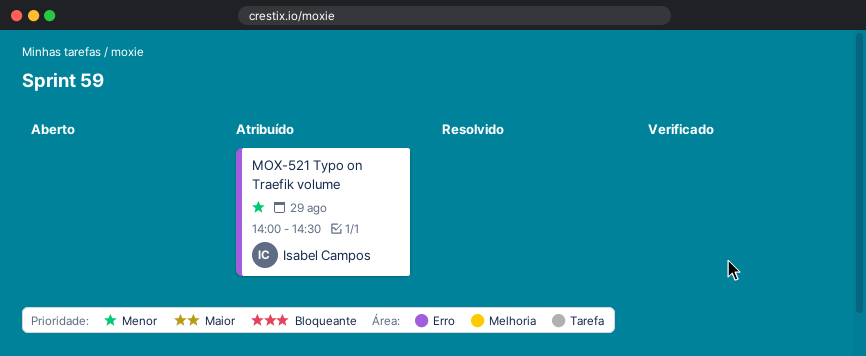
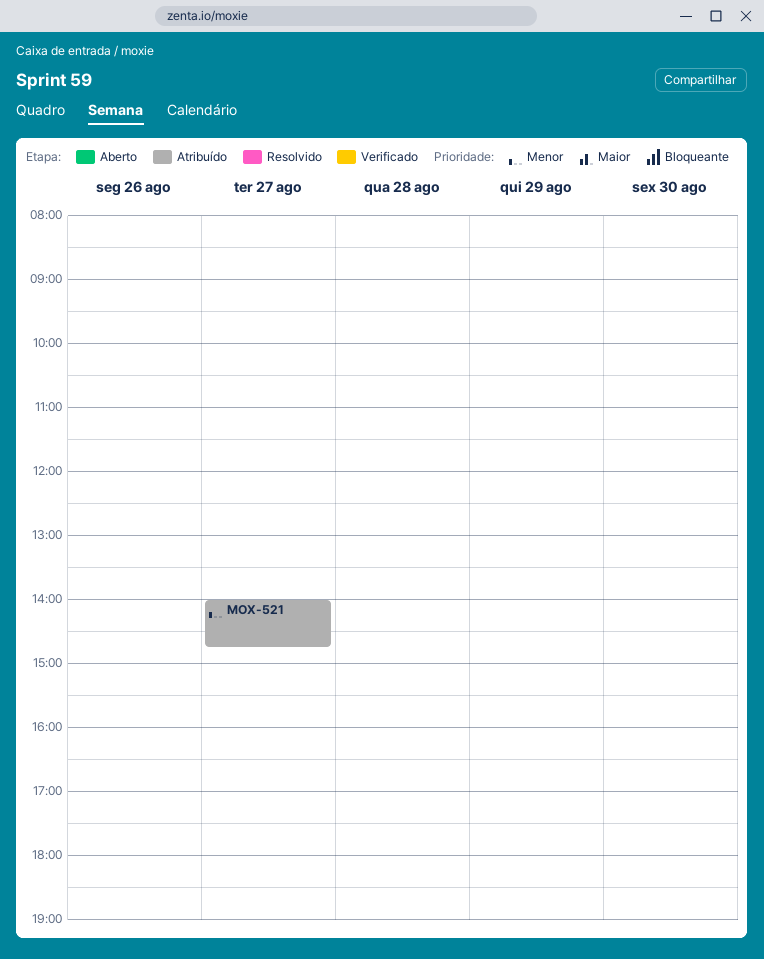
MOX-521, day: Aug 29 -> Aug 27
MOX-521, ends: 14:30 -> 14:45

